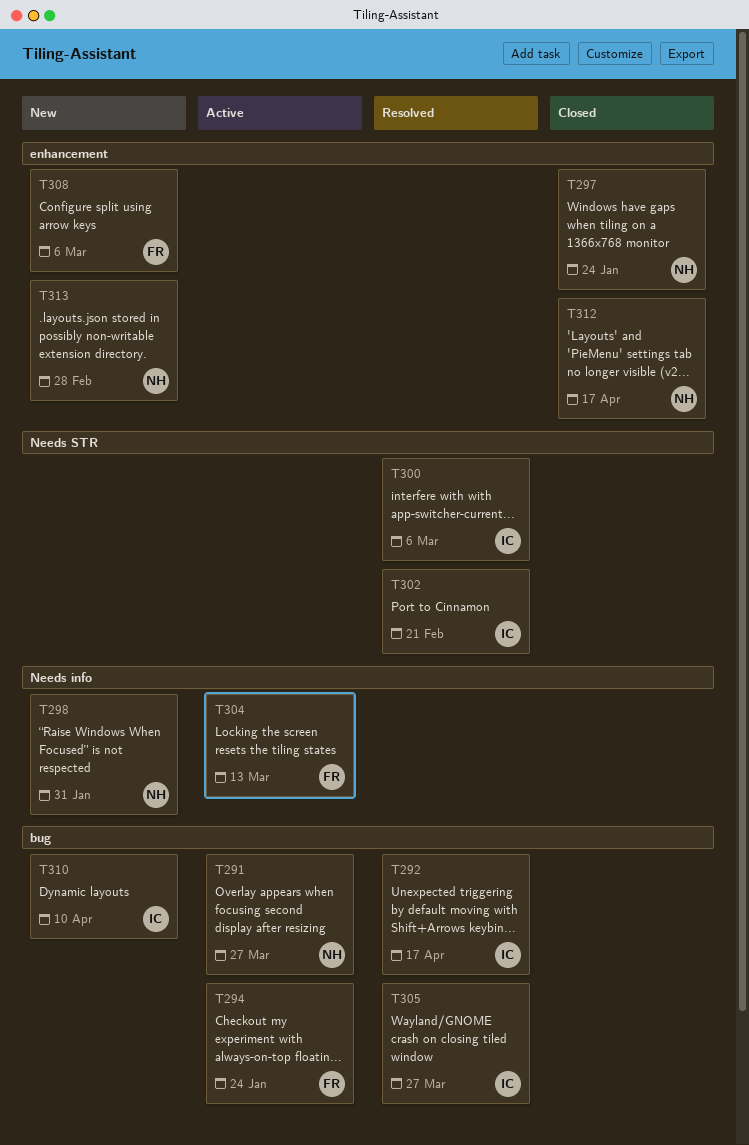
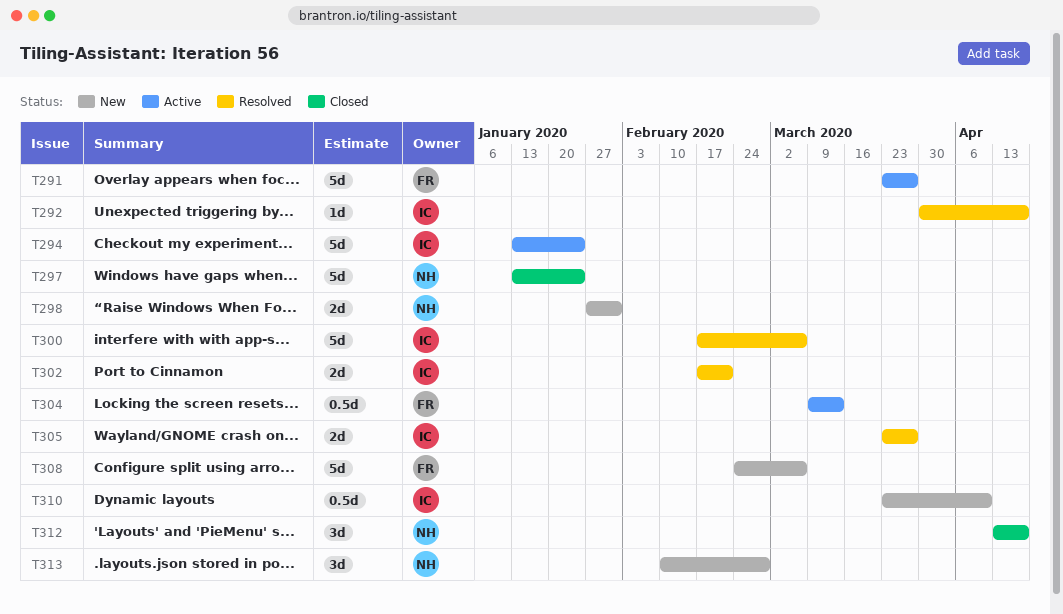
T291, owner: NH -> FR
T294, owner: FR -> IC

